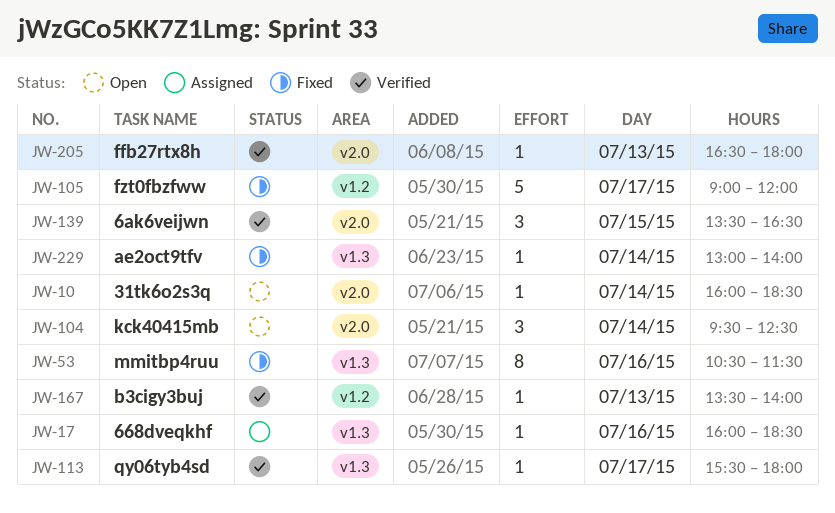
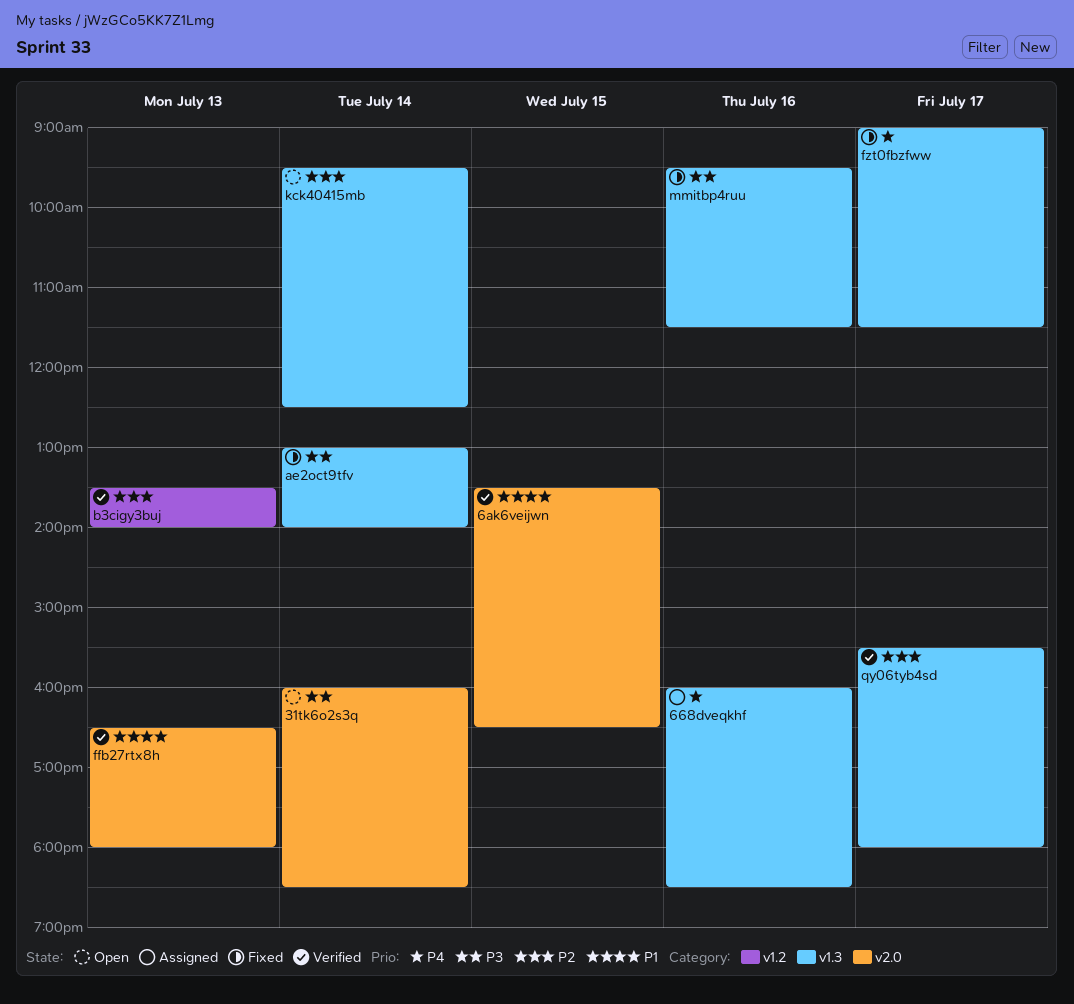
fzt0fbzfww, label: v1.2 -> v1.3
fzt0fbzfww, ends: 12:00 -> 11:30
kck40415mb, label: v2.0 -> v1.3
mmitbp4ruu, begins: 10:30 -> 09:30

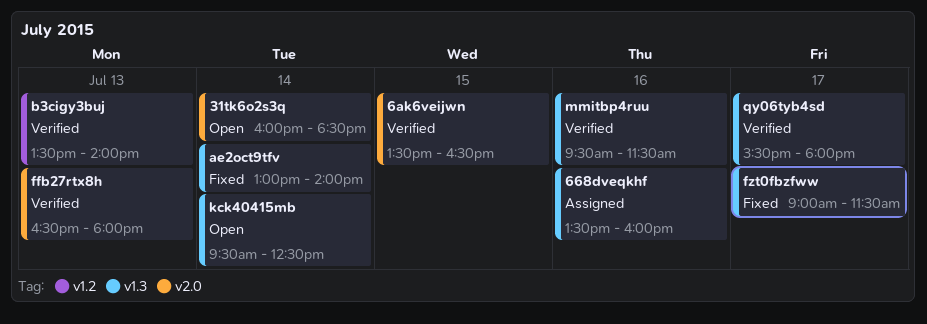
668dveqkhf, begins: 16:00 -> 13:30
668dveqkhf, ends: 18:30 -> 16:00
mmitbp4ruu, status: Fixed -> Verified

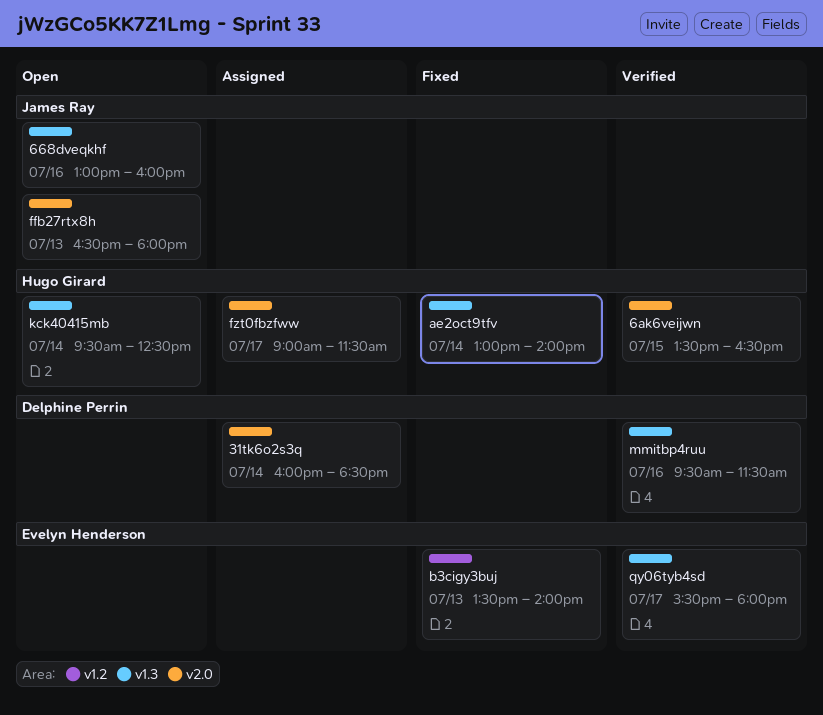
31tk6o2s3q, status: Open -> Assigned
668dveqkhf, status: Assigned -> Open
668dveqkhf, begins: 13:30 -> 13:00
b3cigy3buj, status: Verified -> Fixed
ffb27rtx8h, status: Verified -> Open
fzt0fbzfww, status: Fixed -> Assigned
fzt0fbzfww, label: v1.3 -> v2.0

